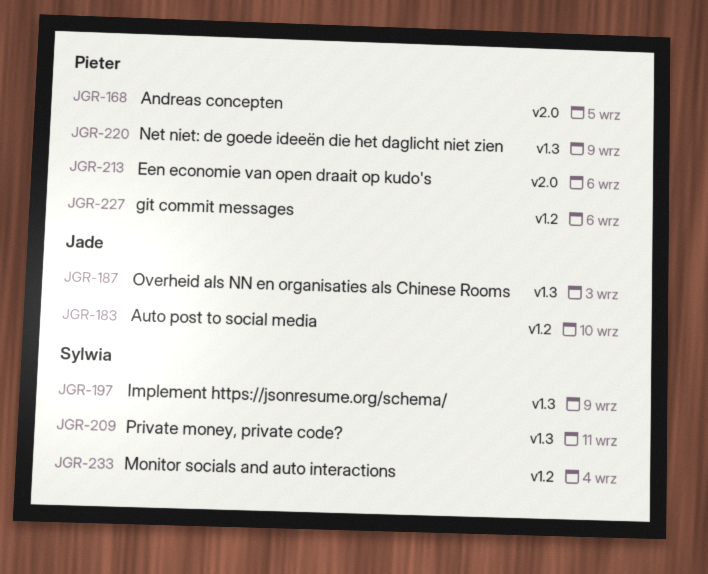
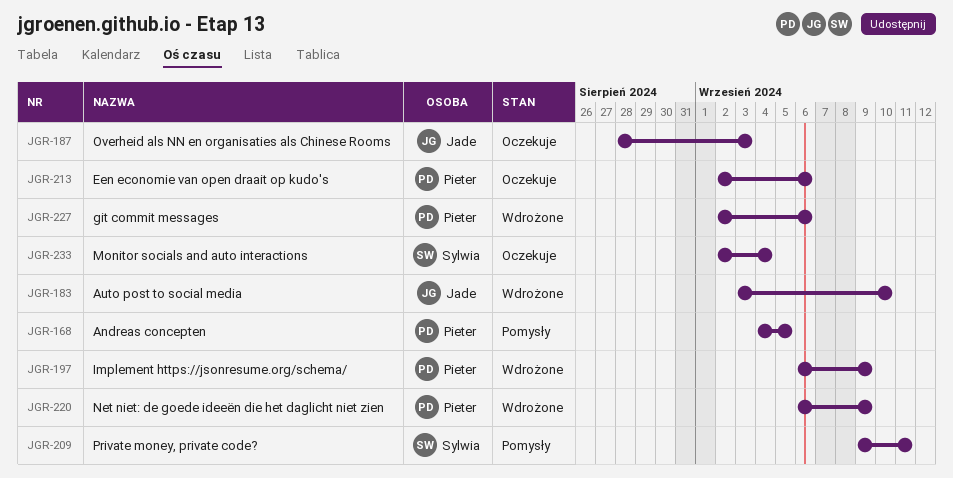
JGR-197, owner: Sylwia -> Pieter

